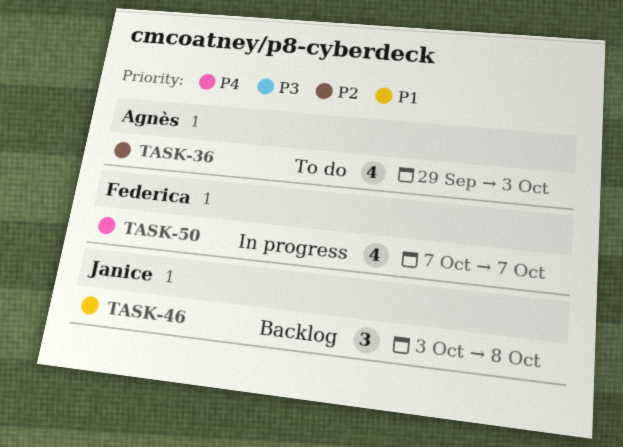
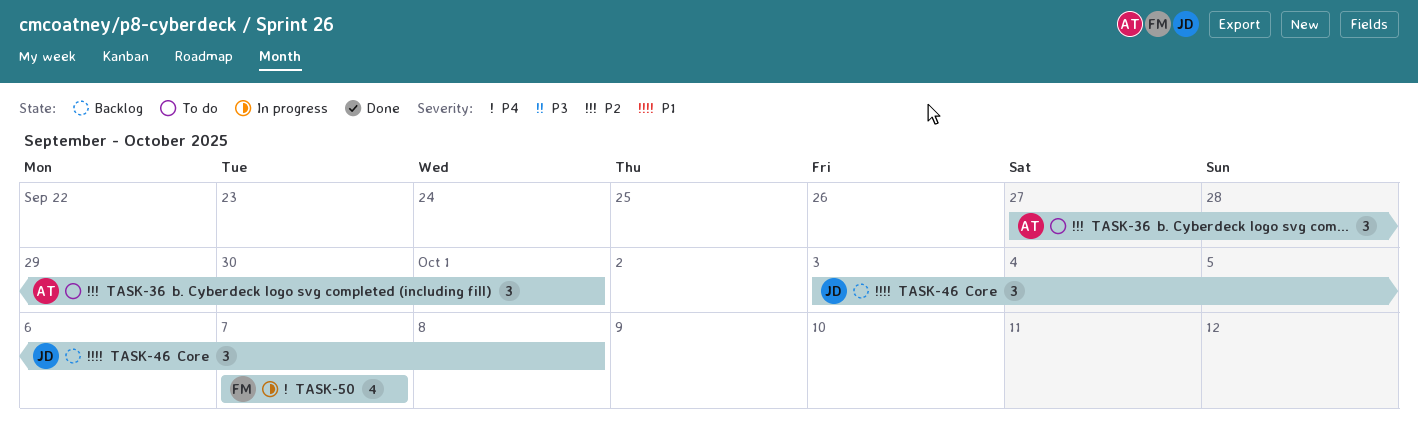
TASK-36, estimate: 4 -> 3
TASK-36, start: Sep 29 -> Sep 27
TASK-36, due: Oct 3 -> Oct 1

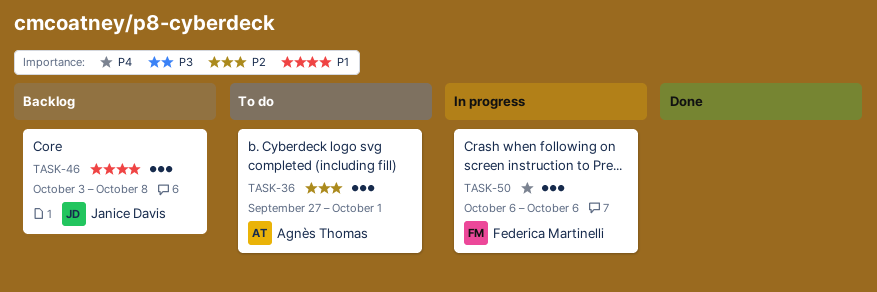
TASK-50, estimate: 4 -> 3
TASK-50, start: Oct 7 -> Oct 6
TASK-50, due: Oct 7 -> Oct 6

